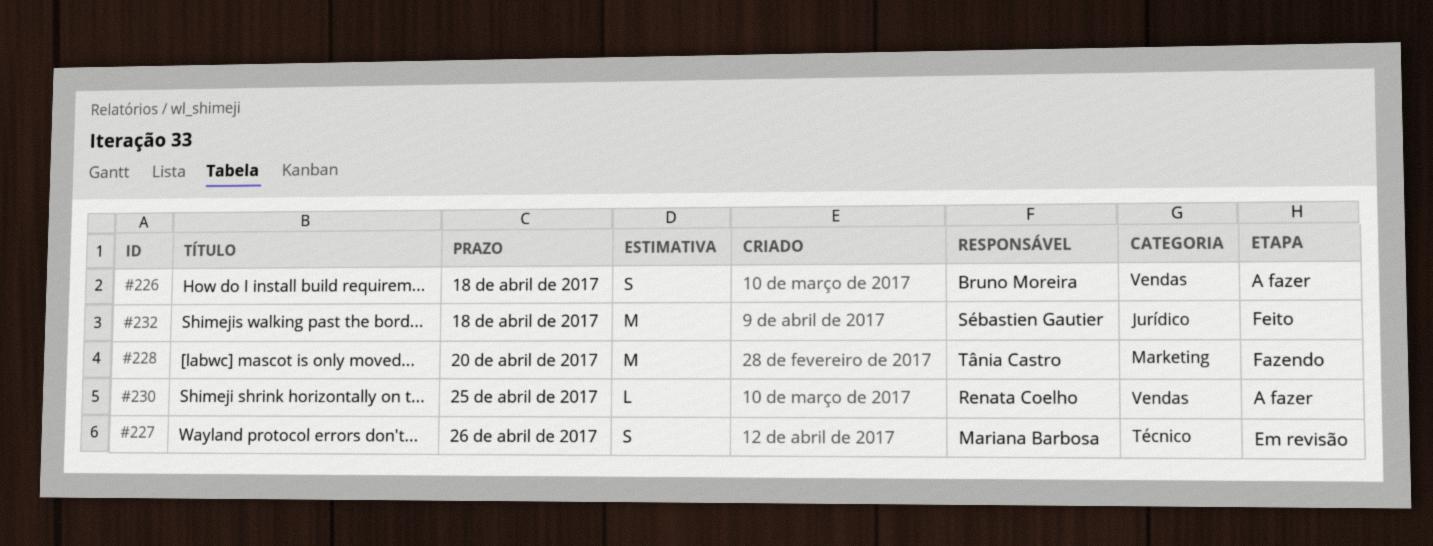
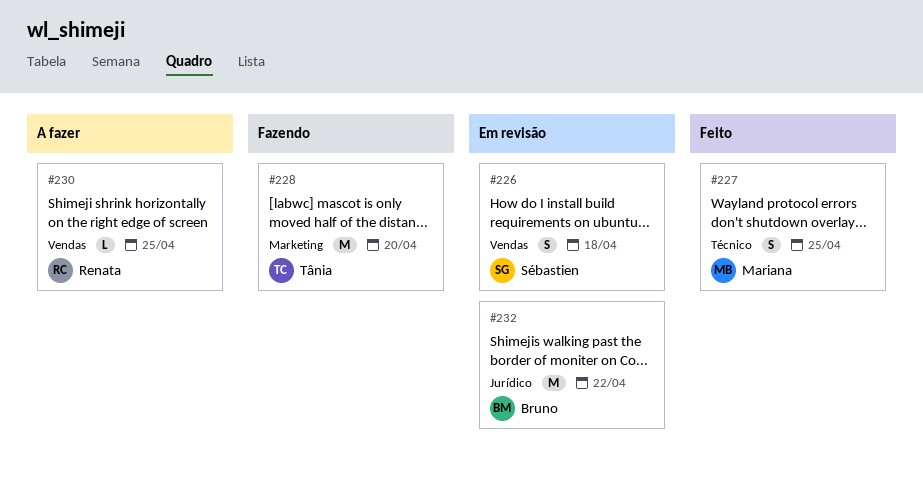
#226, status: A fazer -> Em revisão
#226, owner: Bruno Moreira -> Sébastien Gautier
#227, status: Em revisão -> Feito
#227, due: Apr 26 -> Apr 25
#232, status: Feito -> Em revisão
#232, owner: Sébastien Gautier -> Bruno Moreira
#232, due: Apr 18 -> Apr 22

